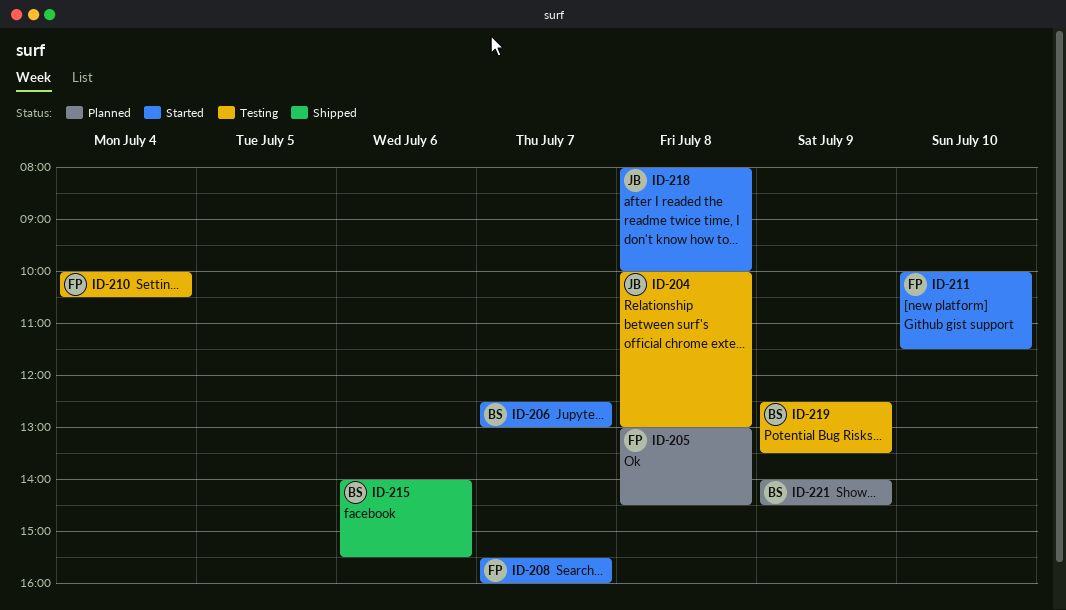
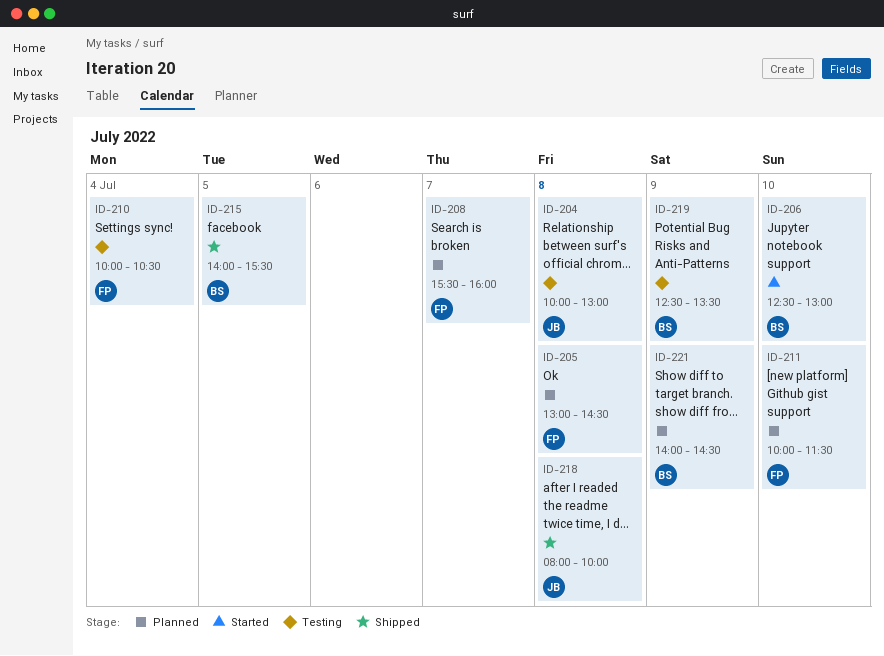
ID-206, day: Jul 7 -> Jul 10
ID-208, status: Started -> Planned
ID-211, status: Started -> Planned
ID-215, day: Jul 6 -> Jul 5
ID-218, status: Started -> Shipped

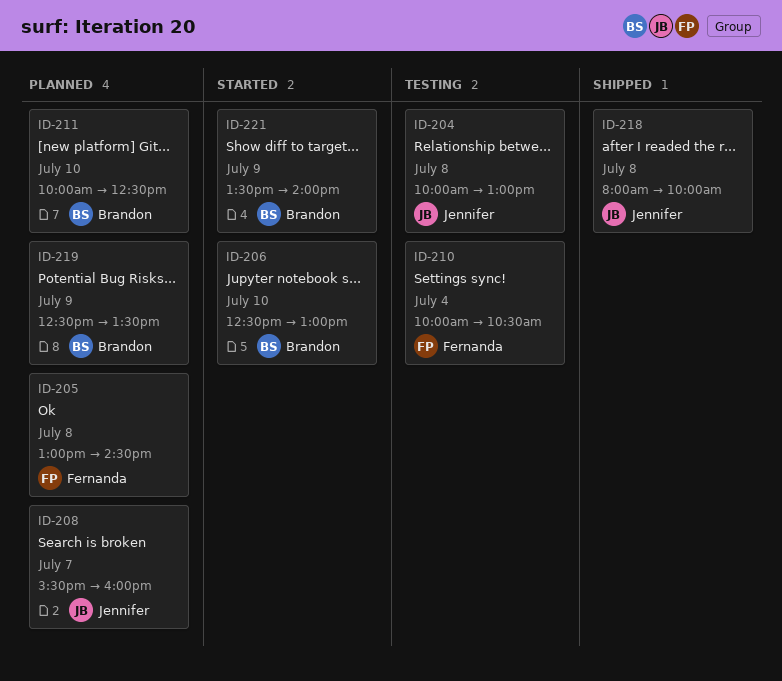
ID-208, owner: Fernanda -> Jennifer
ID-211, owner: Fernanda -> Brandon
ID-211, ends: 11:30 -> 12:30
ID-215: present -> none
ID-219, status: Testing -> Planned
ID-221, status: Planned -> Started
ID-221, begins: 14:00 -> 13:30
ID-221, ends: 14:30 -> 14:00

